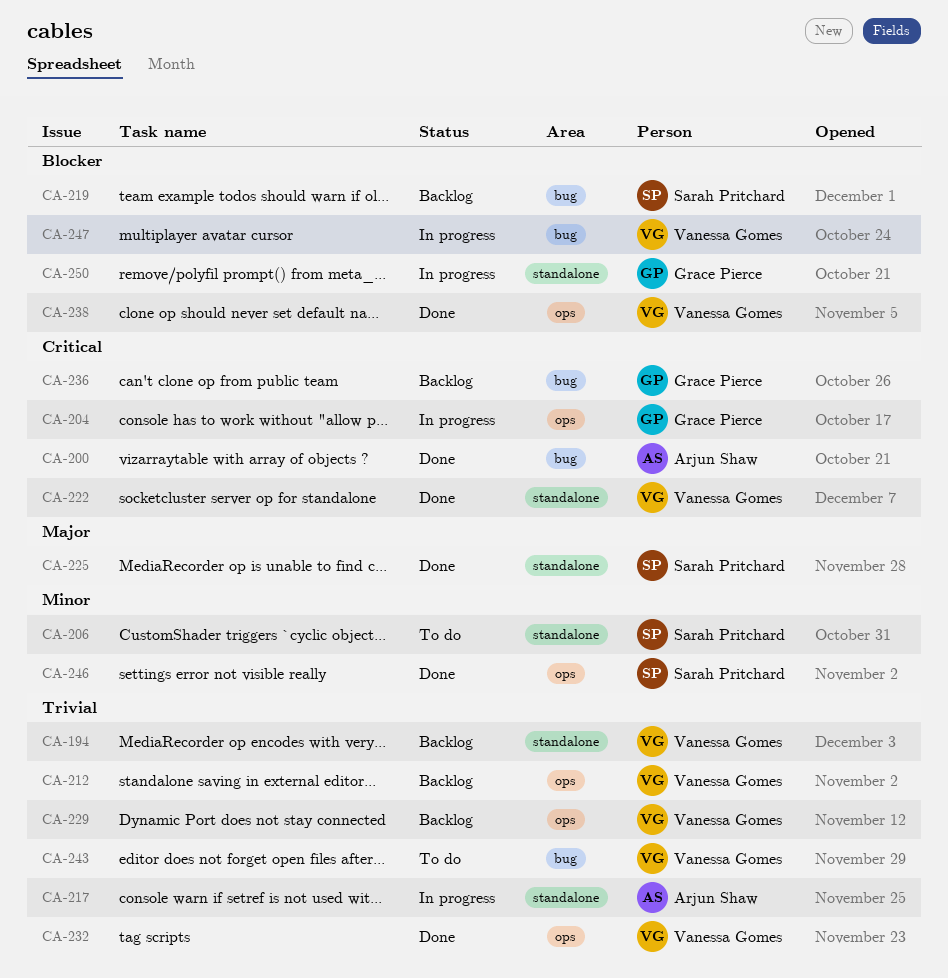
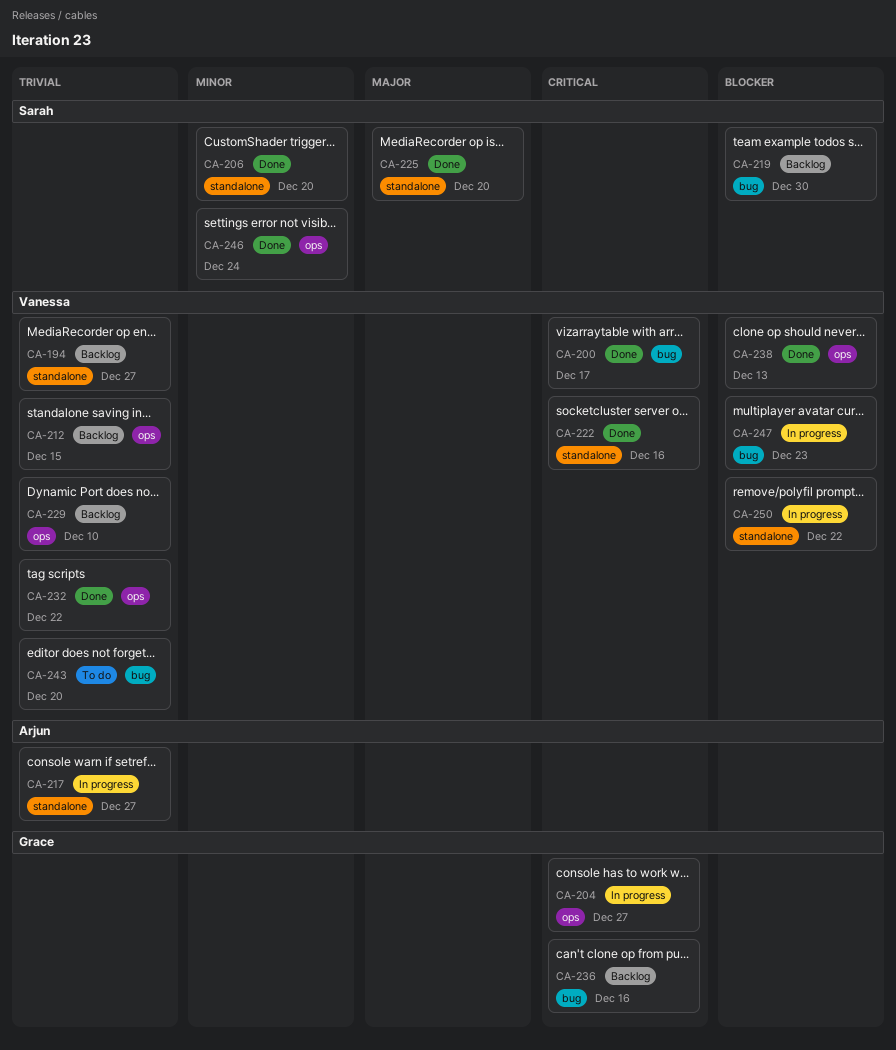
CA-200, owner: Arjun Shaw -> Vanessa Gomes
CA-206, status: To do -> Done
CA-250, owner: Grace Pierce -> Vanessa Gomes

